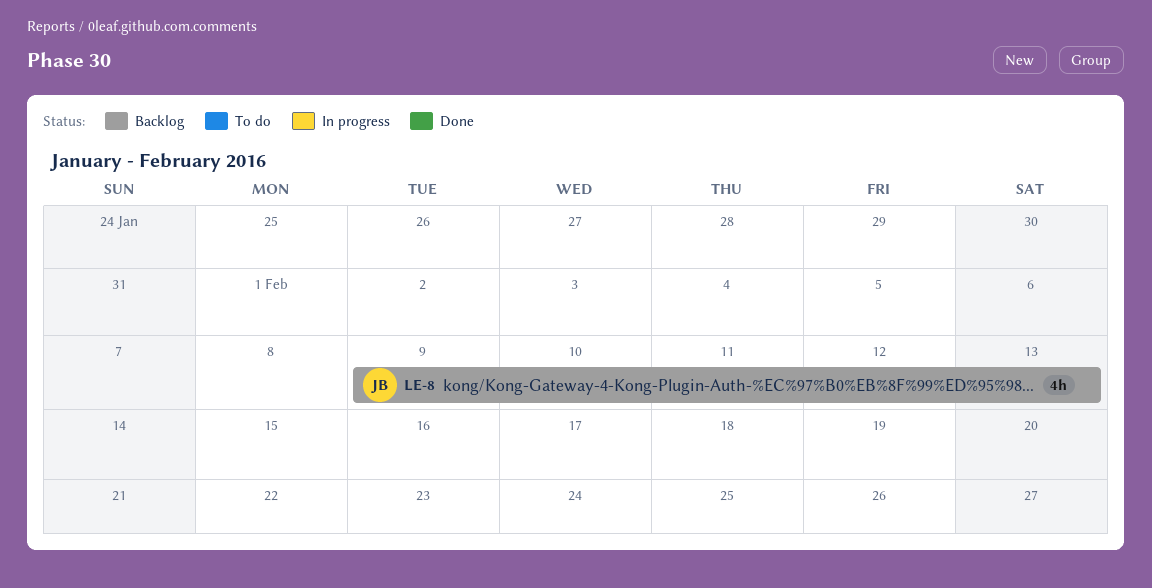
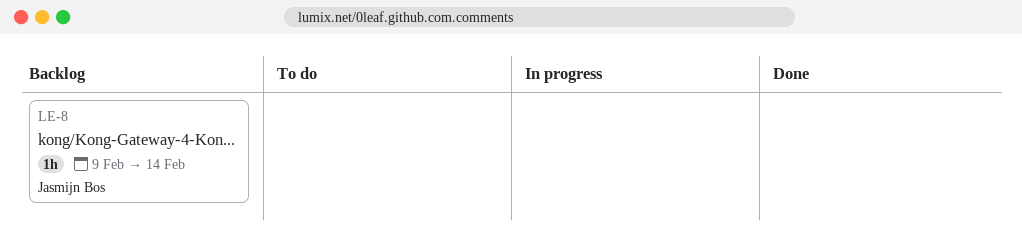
LE-8, estimate: 4h -> 1h
LE-8, due: Feb 13 -> Feb 14

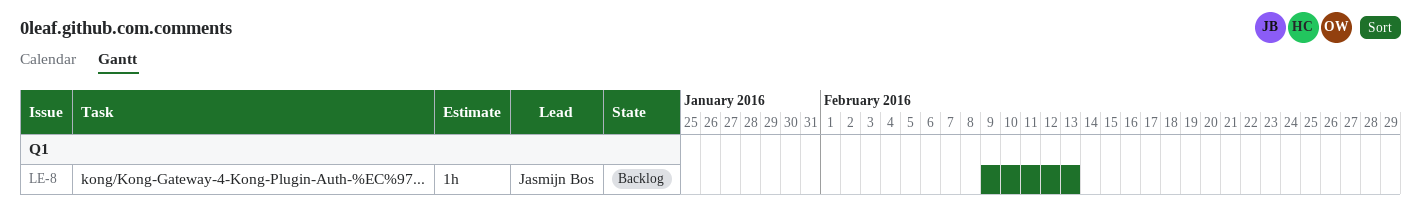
LE-8, due: Feb 14 -> Feb 13

